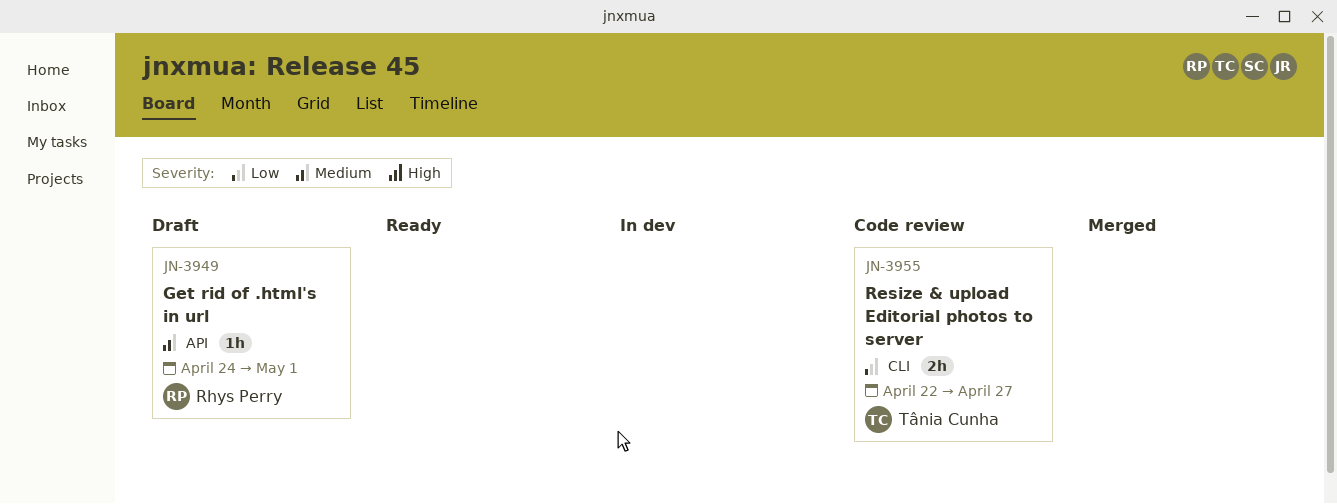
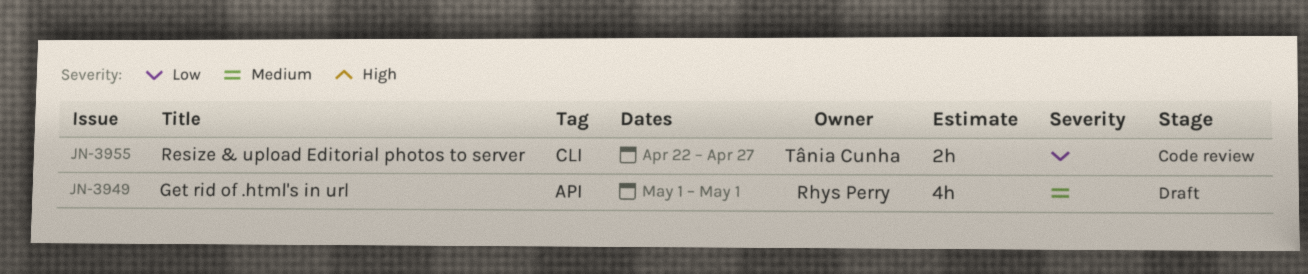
JN-3949, estimate: 1h -> 4h
JN-3949, start: Apr 24 -> May 1

